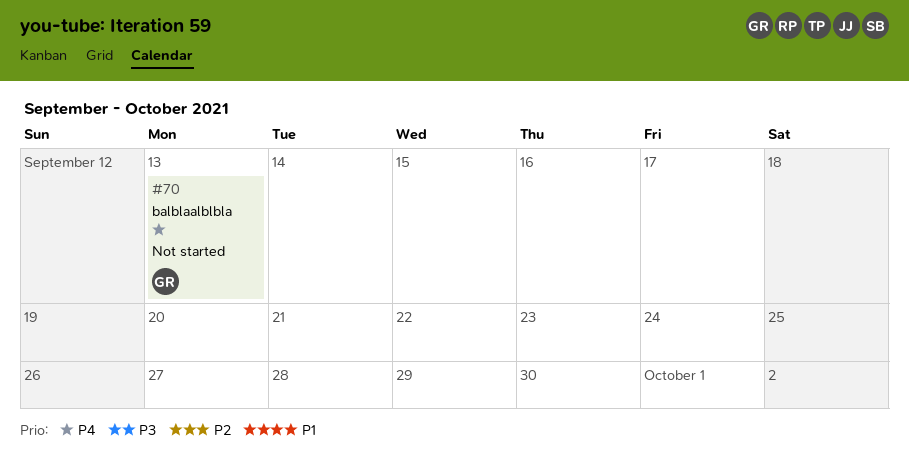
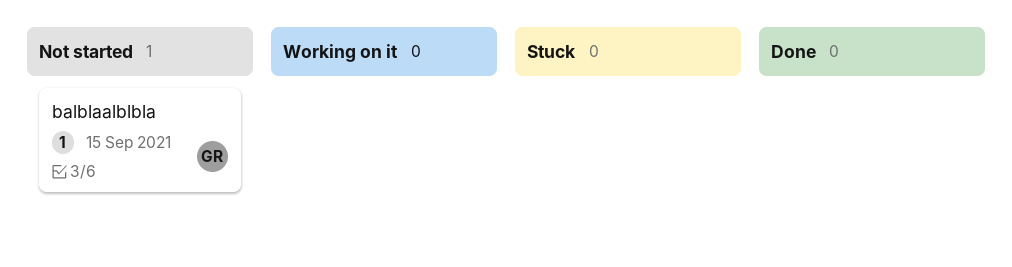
balblaalblbla, due: Sep 13 -> Sep 15

